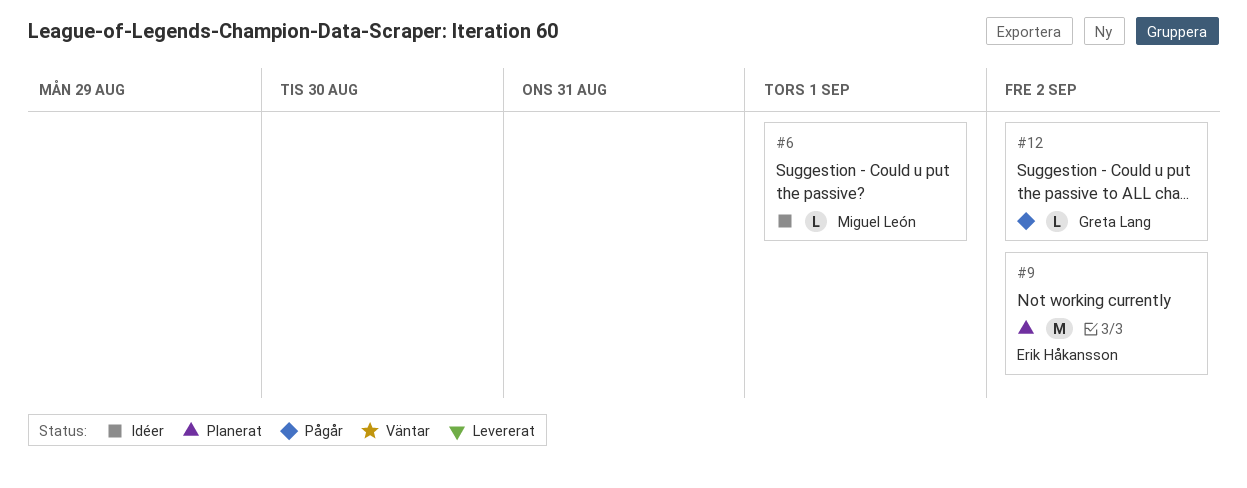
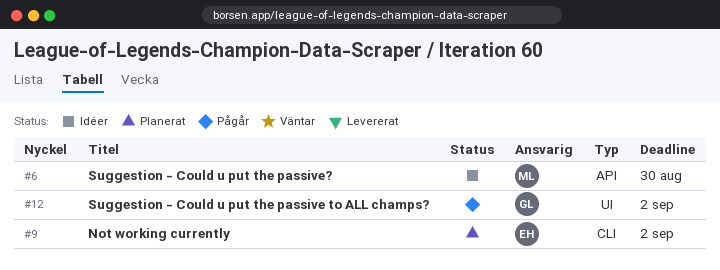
#6, due: Sep 1 -> Aug 30

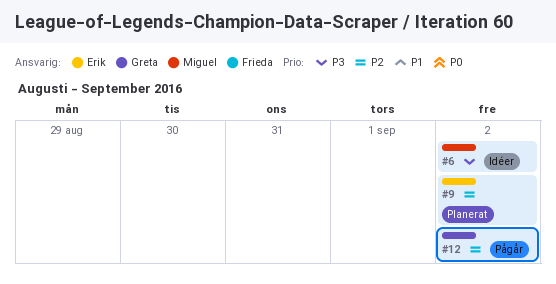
#6, due: Aug 30 -> Sep 2

